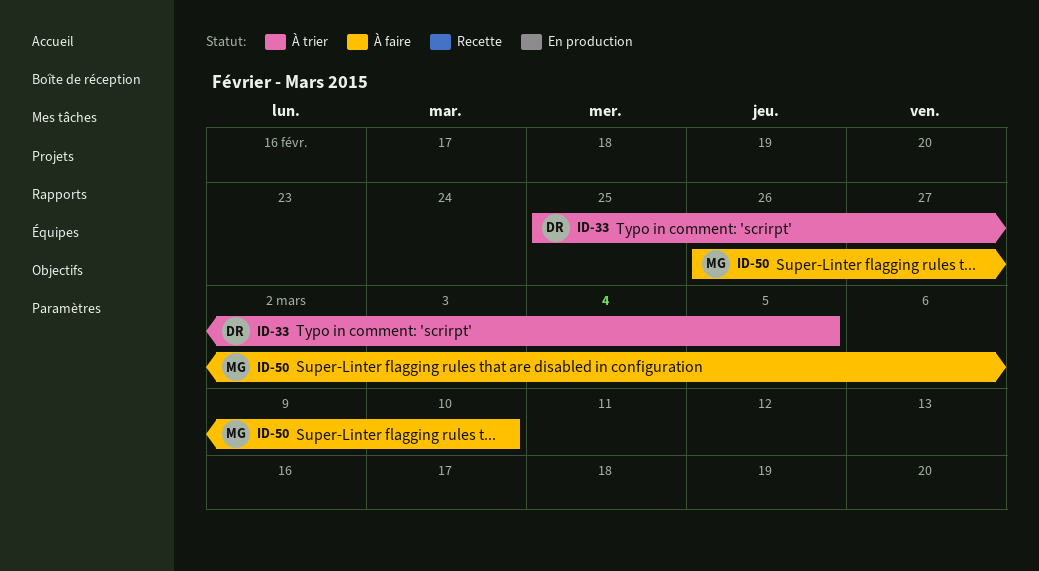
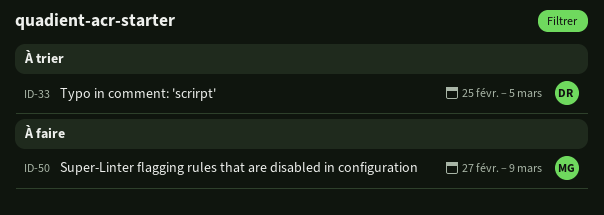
ID-50, start: Feb 26 -> Feb 27
ID-50, due: Mar 10 -> Mar 9

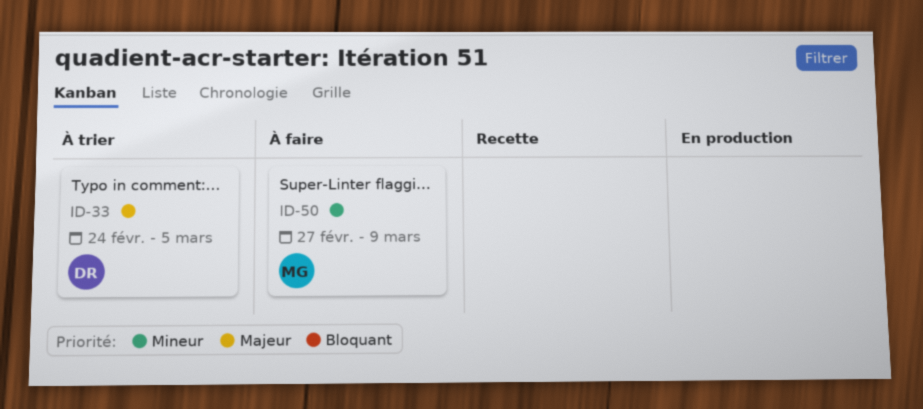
ID-33, start: Feb 25 -> Feb 24

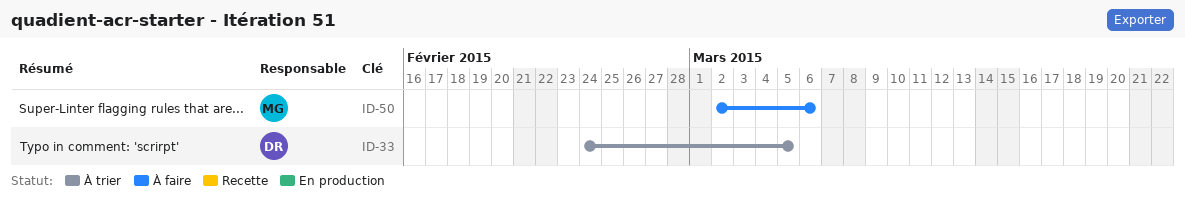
ID-50, start: Feb 27 -> Mar 2
ID-50, due: Mar 9 -> Mar 6

